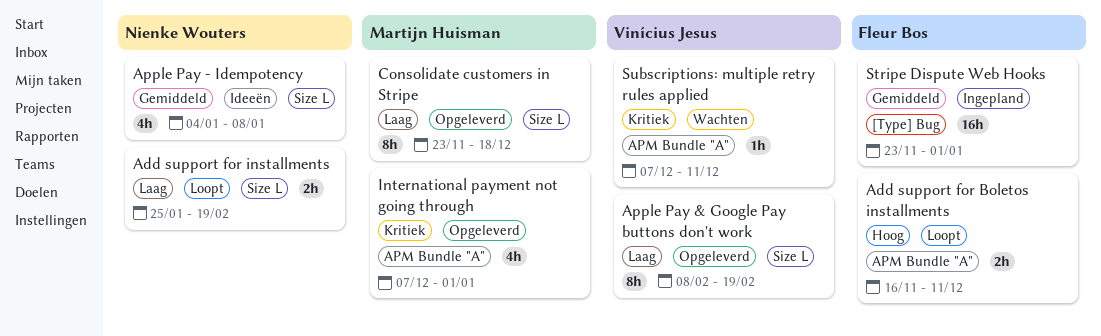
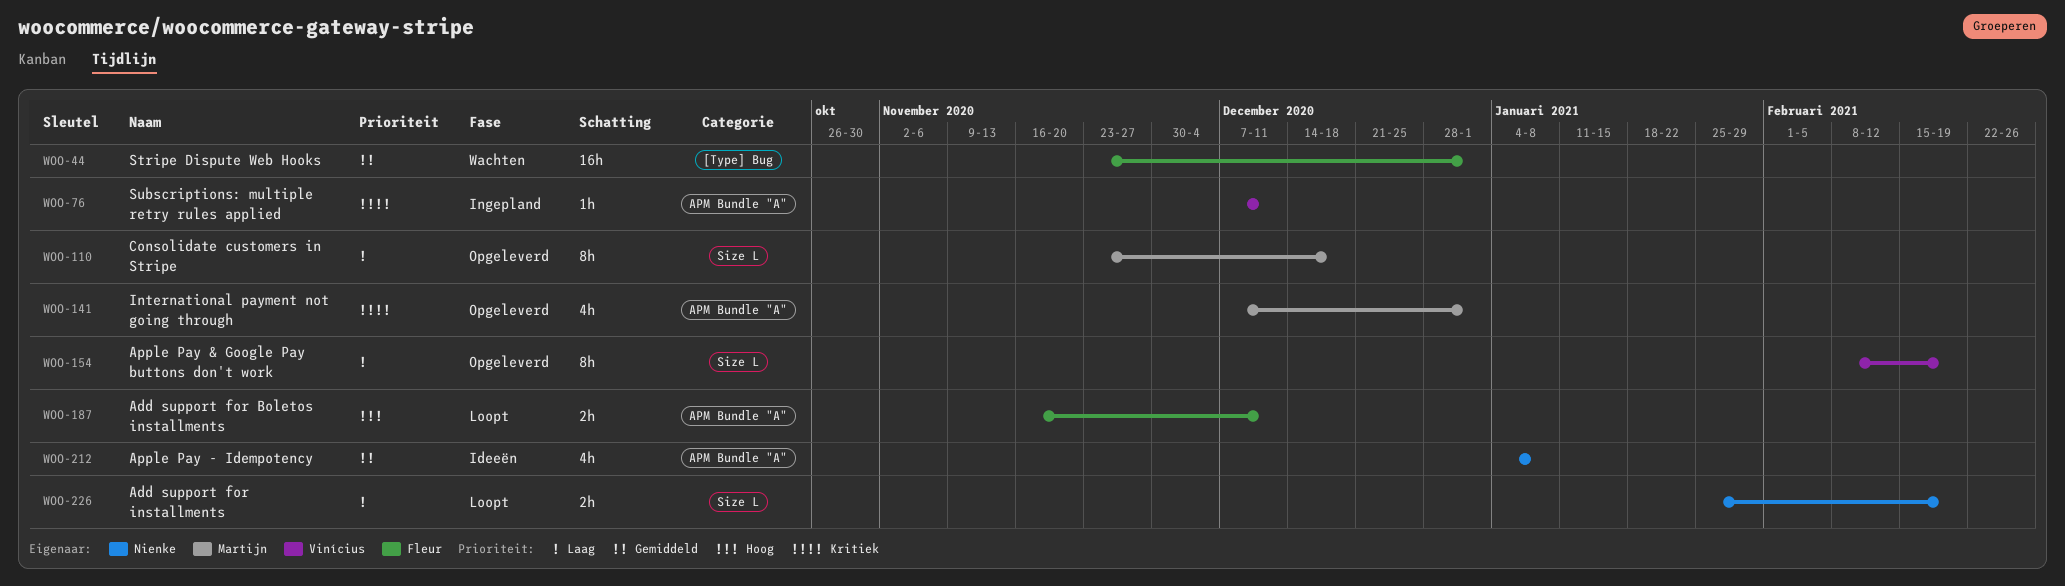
Apple Pay - Idempotency, label: Size L -> APM Bundle "A"
Stripe Dispute Web Hooks, status: Ingepland -> Wachten
Subscriptions: multiple retry rules applied, status: Wachten -> Ingepland

